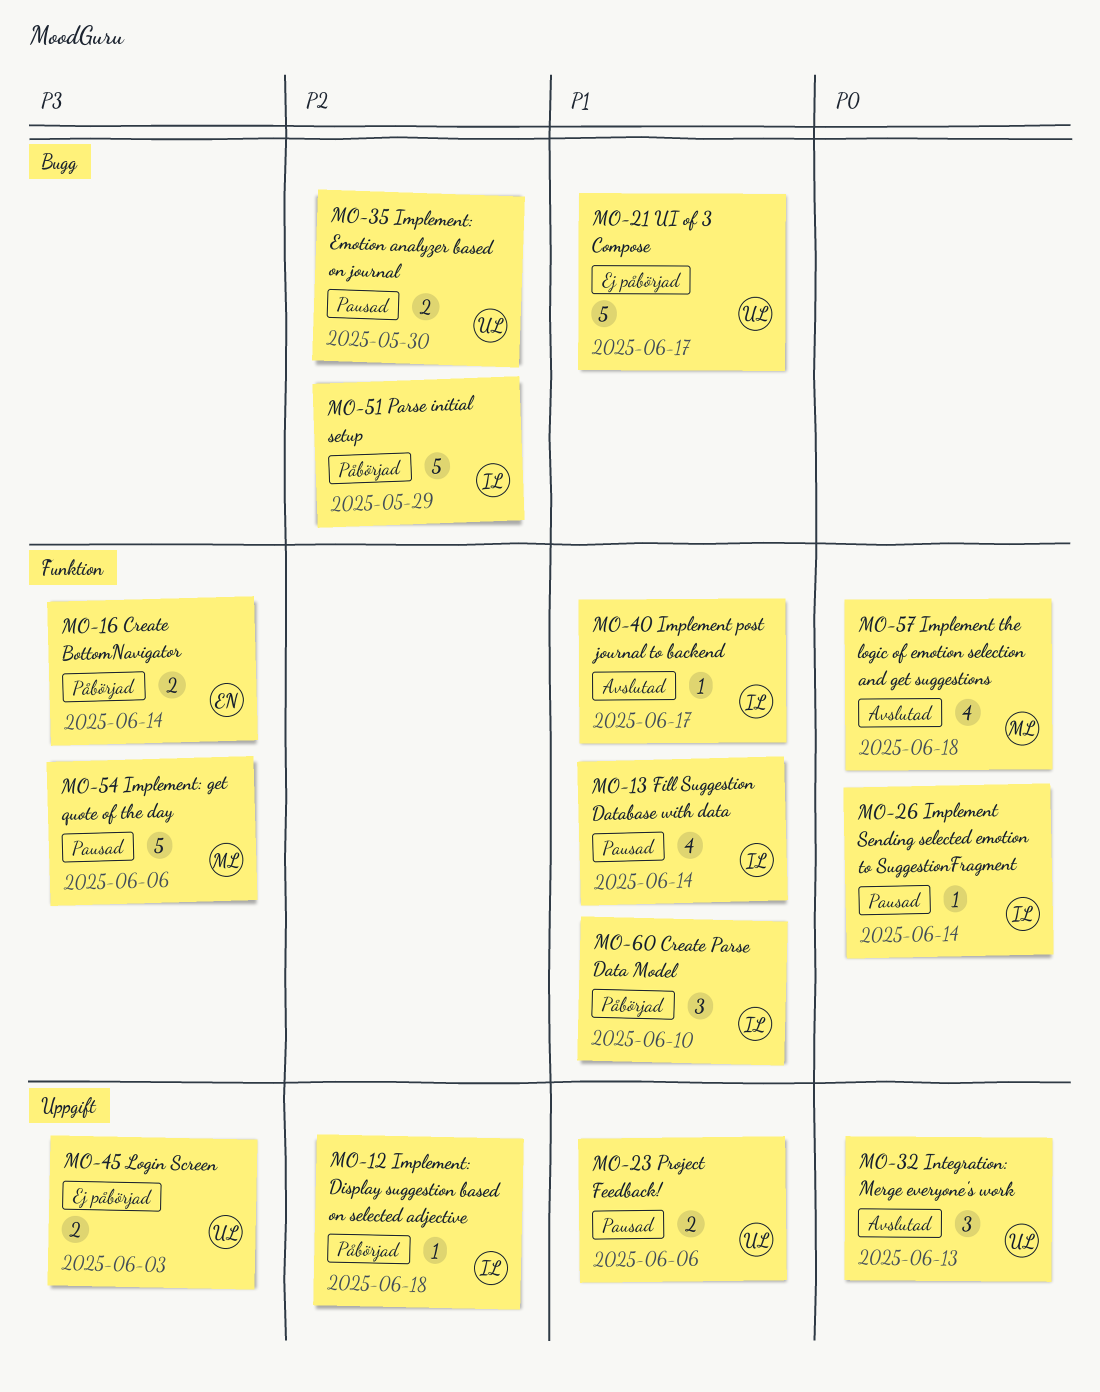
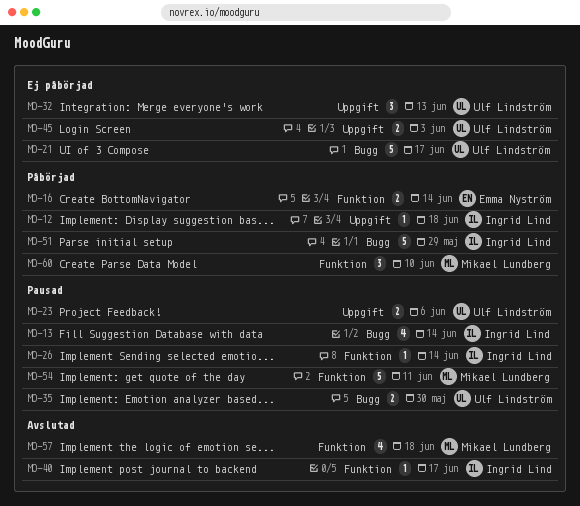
MO-13, label: Funktion -> Bugg
MO-32, status: Avslutad -> Ej påbörjad
MO-54, due: Jun 6 -> Jun 11
MO-60, owner: Ingrid Lind -> Mikael Lundberg

